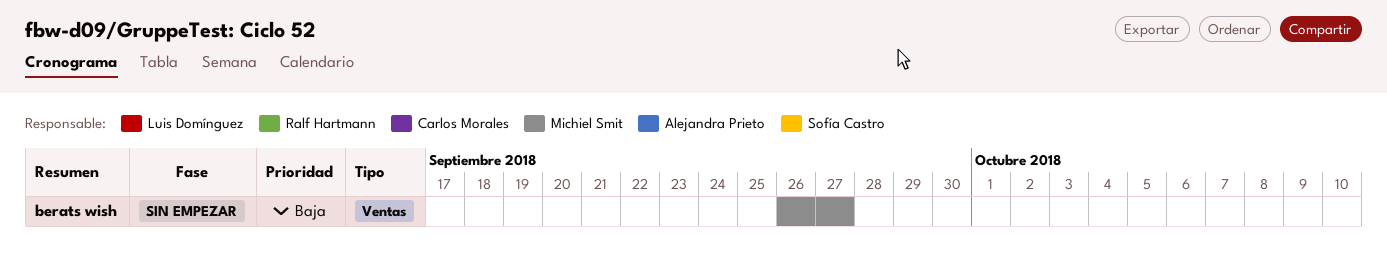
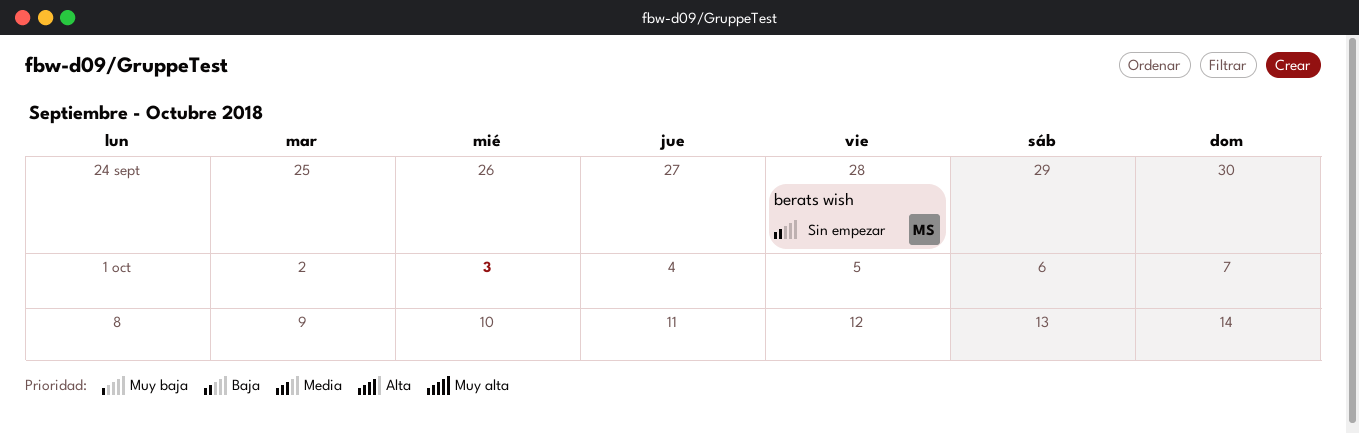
berats wish, due: Sep 27 -> Sep 28

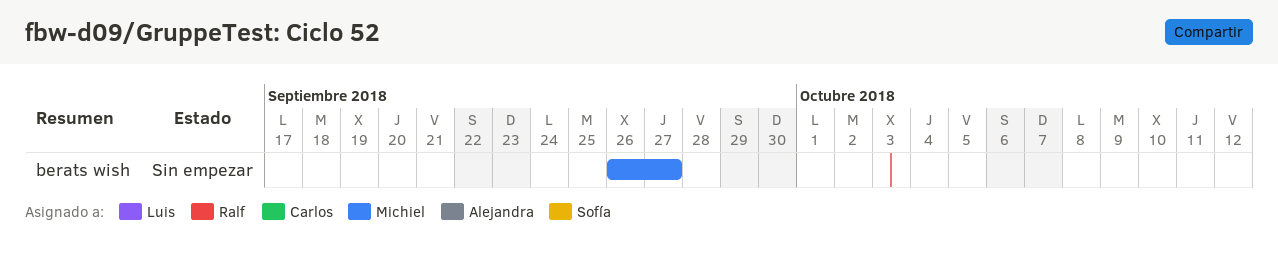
berats wish, due: Sep 28 -> Sep 27

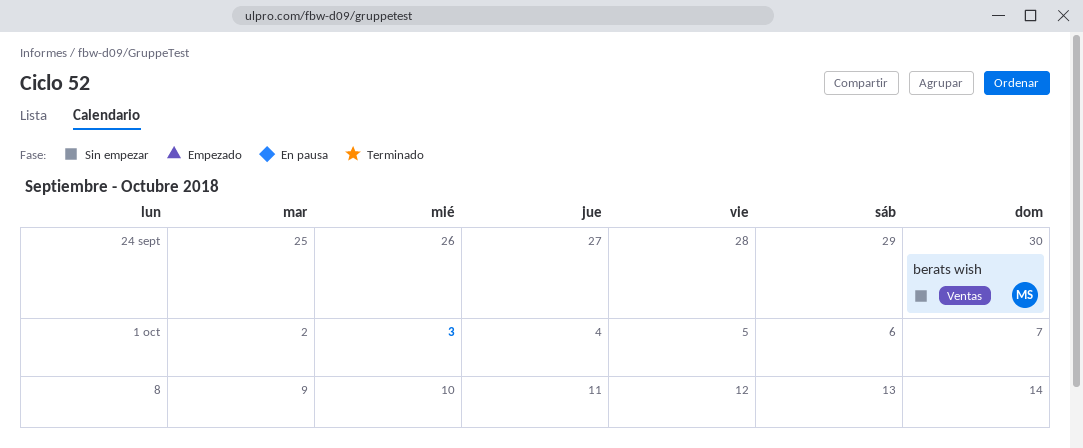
berats wish, due: Sep 27 -> Sep 30

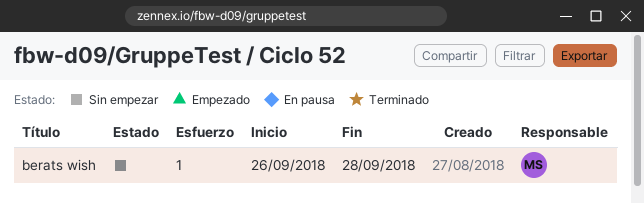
berats wish, due: Sep 30 -> Sep 28

